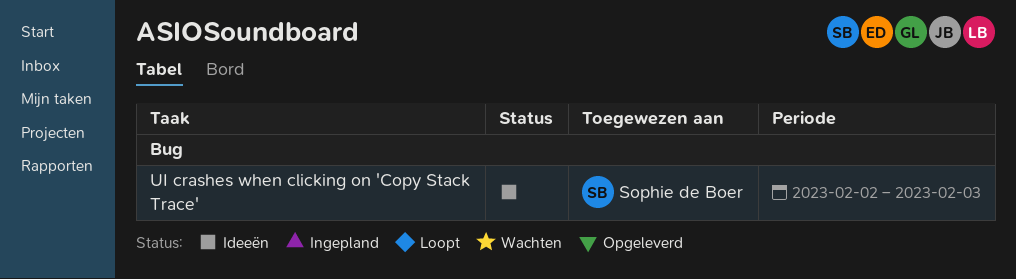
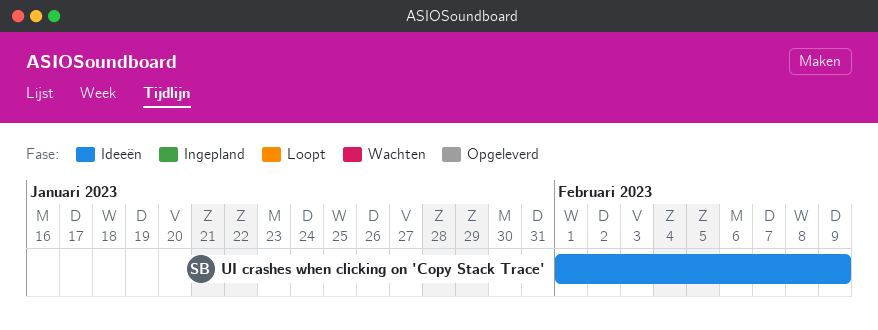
UI crashes when clicking on 'Copy Stack Trace', start: Feb 2 -> Feb 1
UI crashes when clicking on 'Copy Stack Trace', due: Feb 3 -> Feb 9

